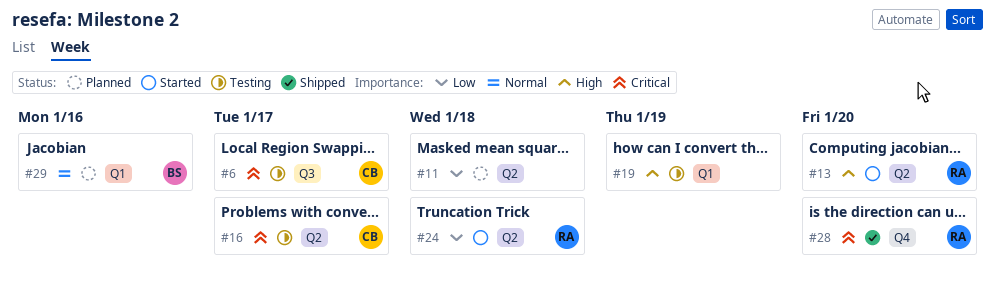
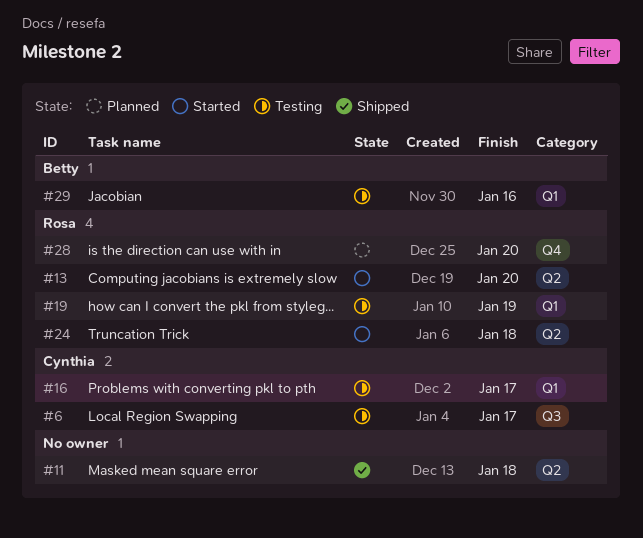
#11, status: Planned -> Shipped
#16, label: Q2 -> Q1
#19, owner: none -> Rosa
#28, status: Shipped -> Planned
#29, status: Planned -> Testing

